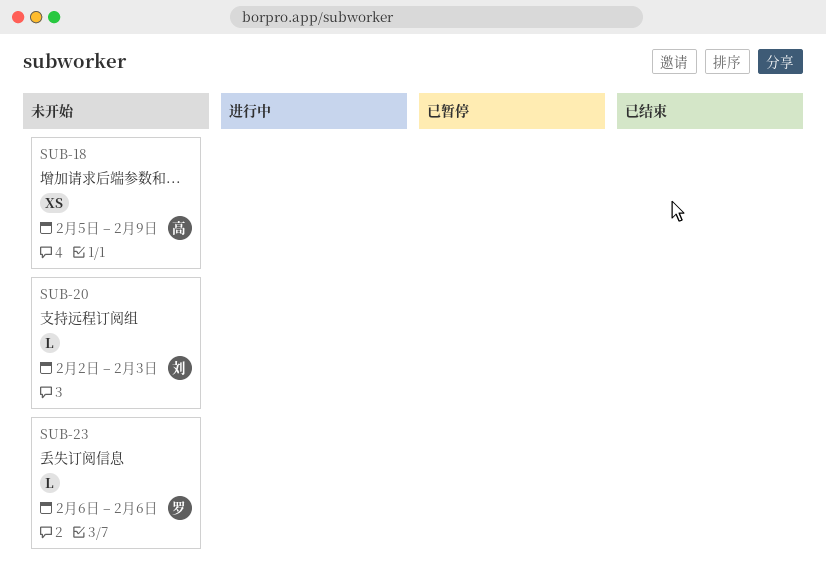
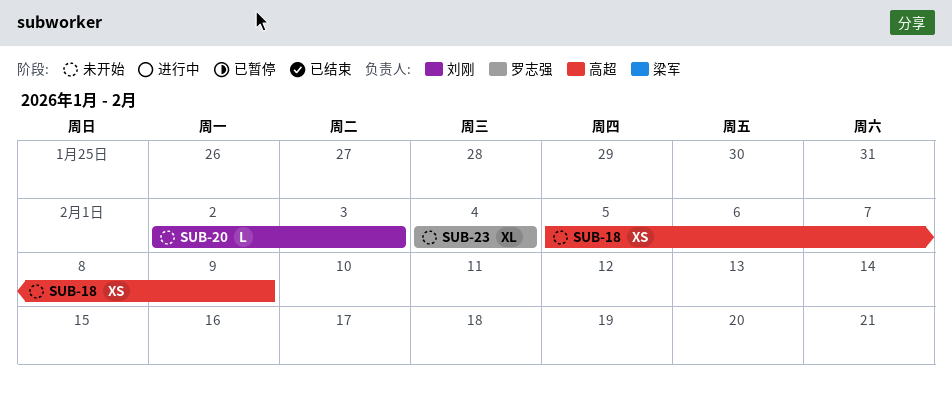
SUB-23, estimate: L -> XL
SUB-23, start: Feb 6 -> Feb 4
SUB-23, due: Feb 6 -> Feb 4

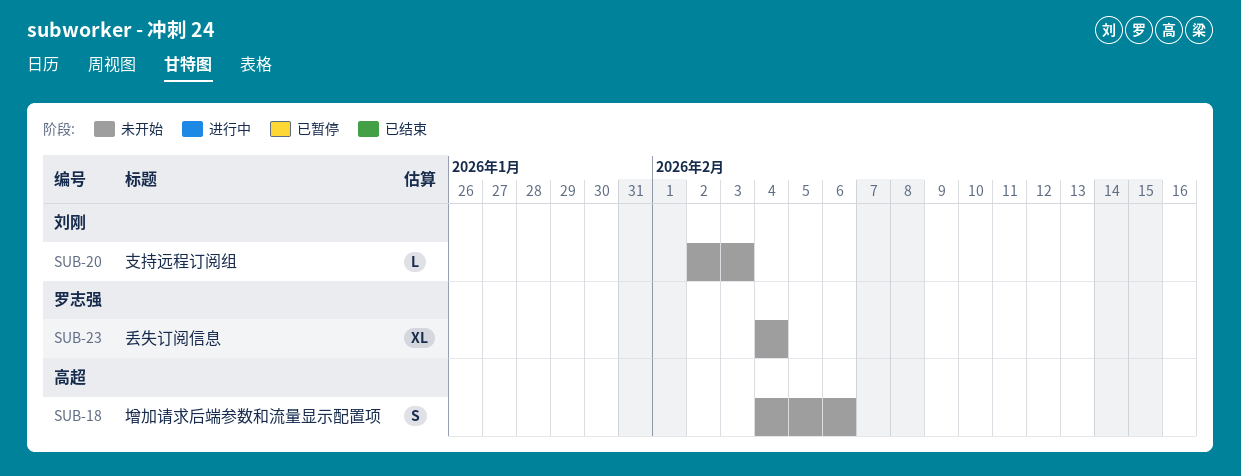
SUB-18, estimate: XS -> S
SUB-18, start: Feb 5 -> Feb 4
SUB-18, due: Feb 9 -> Feb 6

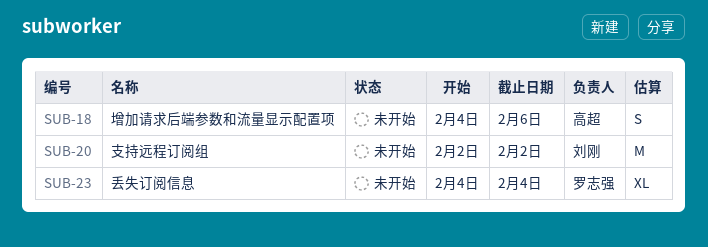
SUB-20, estimate: L -> M
SUB-20, due: Feb 3 -> Feb 2

